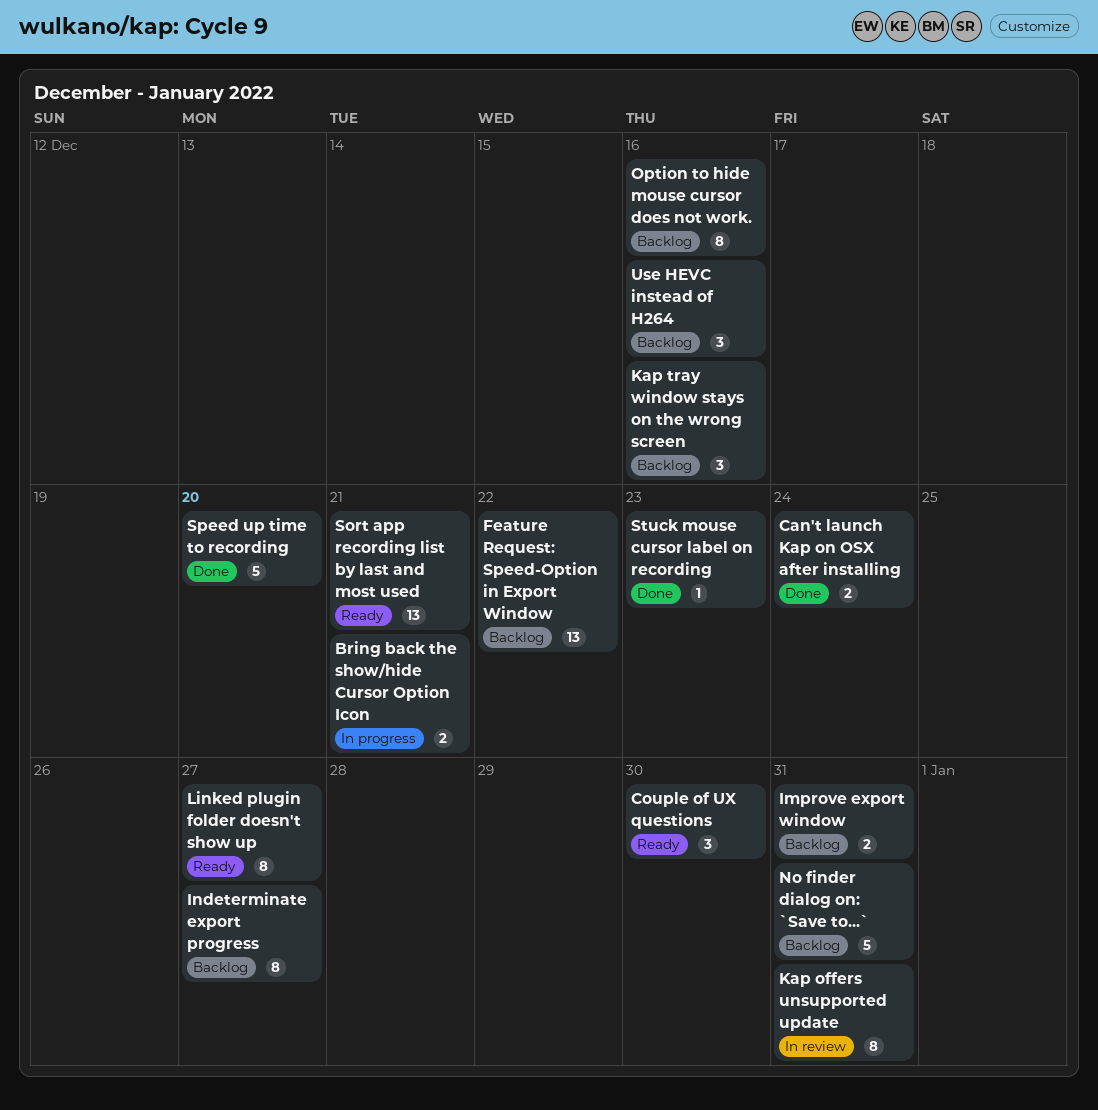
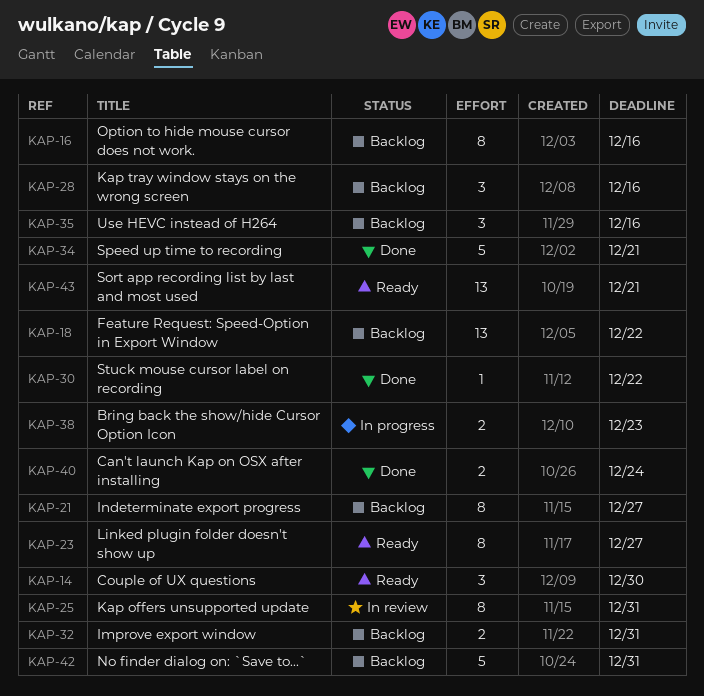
Bring back the show/hide Cursor Option Icon, due: Dec 21 -> Dec 23
Speed up time to recording, due: Dec 20 -> Dec 21
Stuck mouse cursor label on recording, due: Dec 23 -> Dec 22

